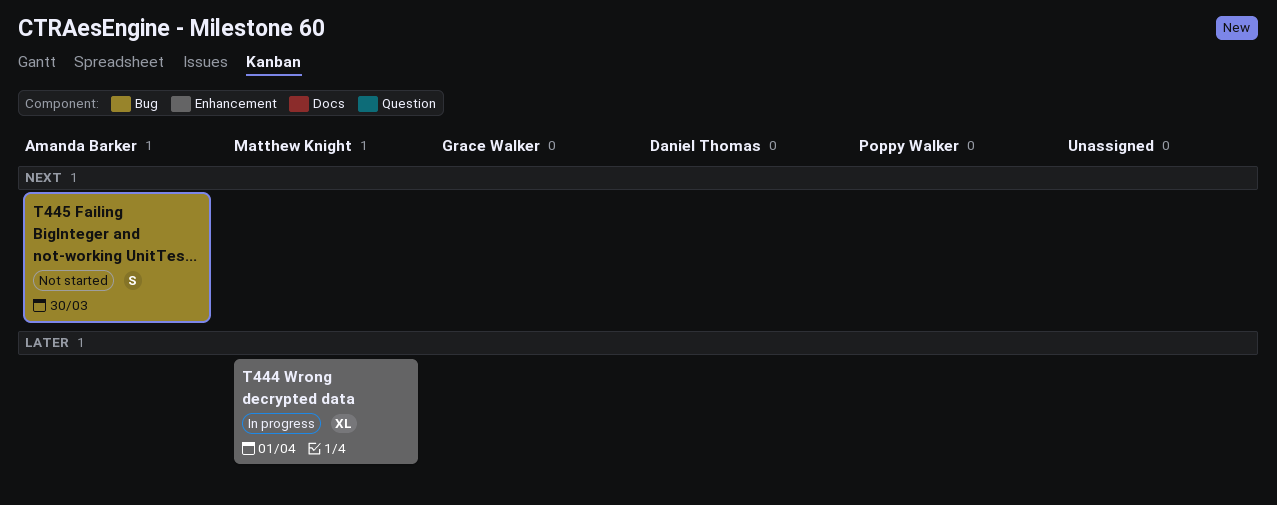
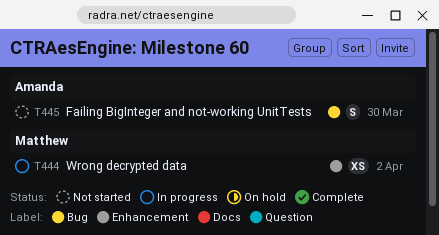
T444, estimate: XL -> XS
T444, due: Apr 1 -> Apr 2

